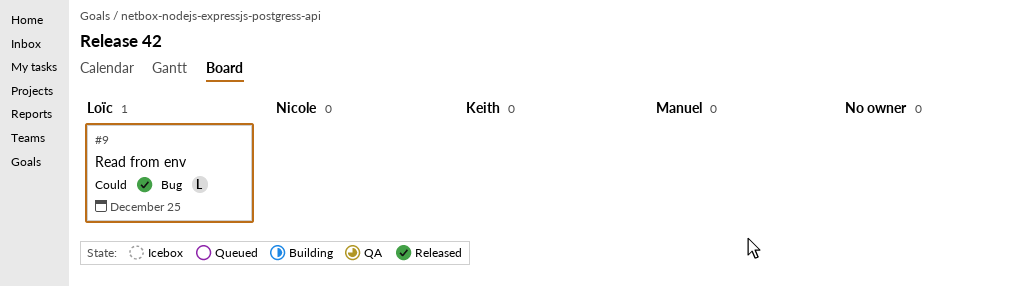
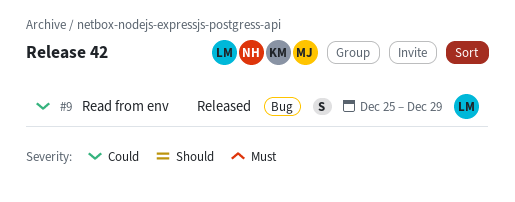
#9, estimate: L -> S
#9, due: Dec 25 -> Dec 29

